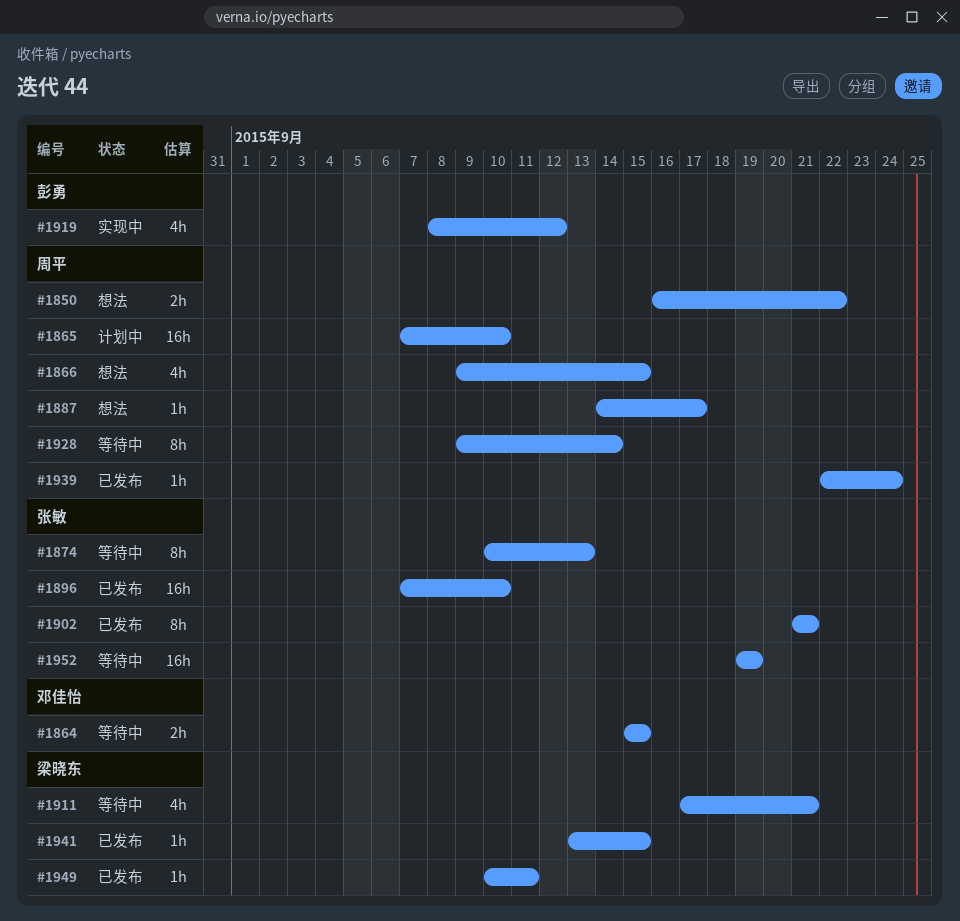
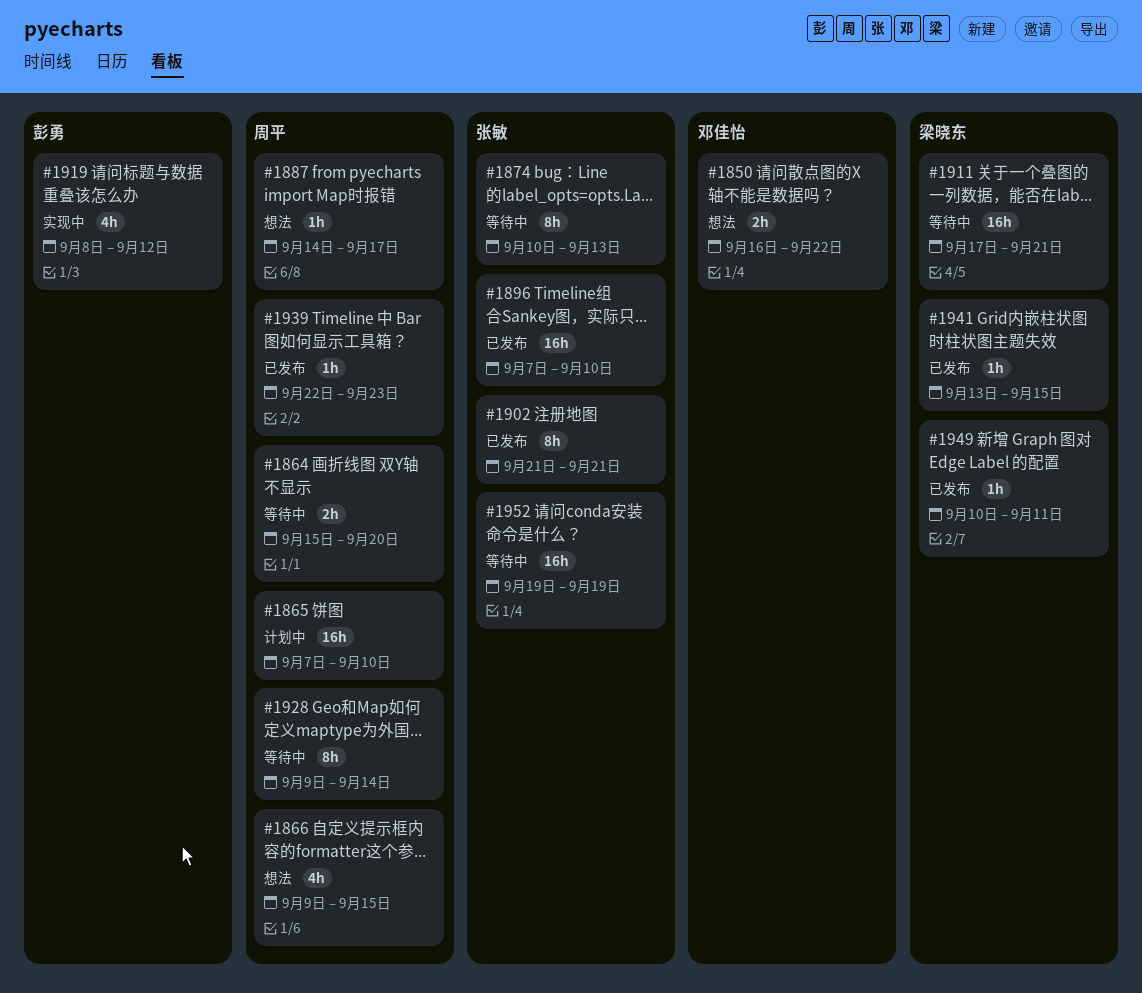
#1850, owner: 周平 -> 邓佳怡
#1864, owner: 邓佳怡 -> 周平
#1864, due: Sep 15 -> Sep 20
#1911, estimate: 4h -> 16h
#1939, due: Sep 24 -> Sep 23

